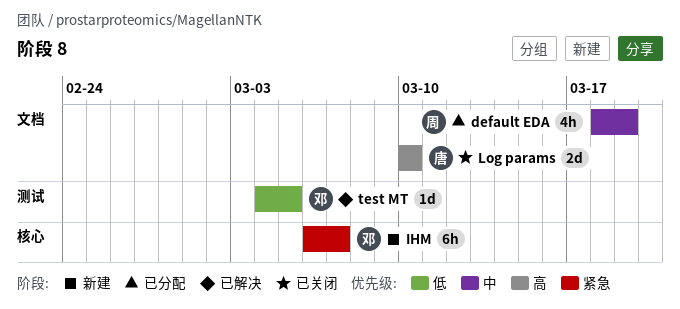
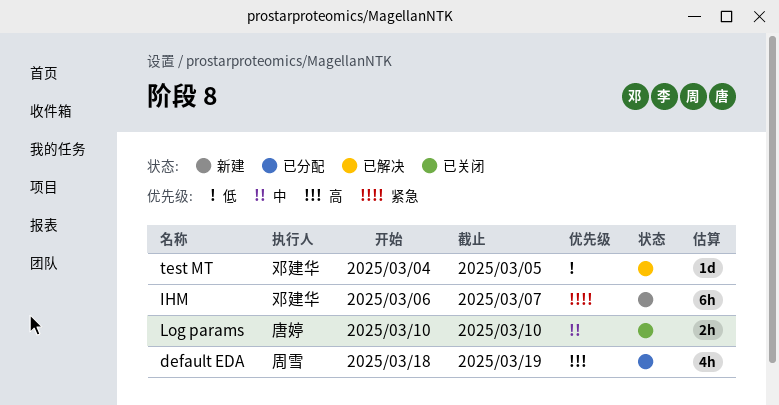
default EDA, priority: 中 -> 高
Log params, priority: 高 -> 中
Log params, estimate: 2d -> 2h

